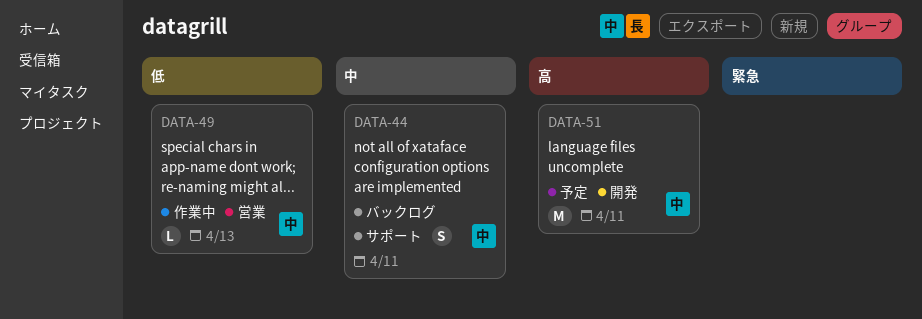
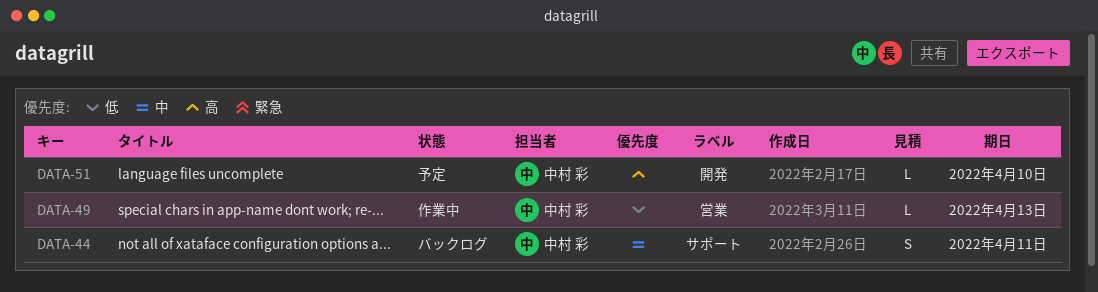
DATA-51, estimate: M -> L
DATA-51, due: Apr 11 -> Apr 10

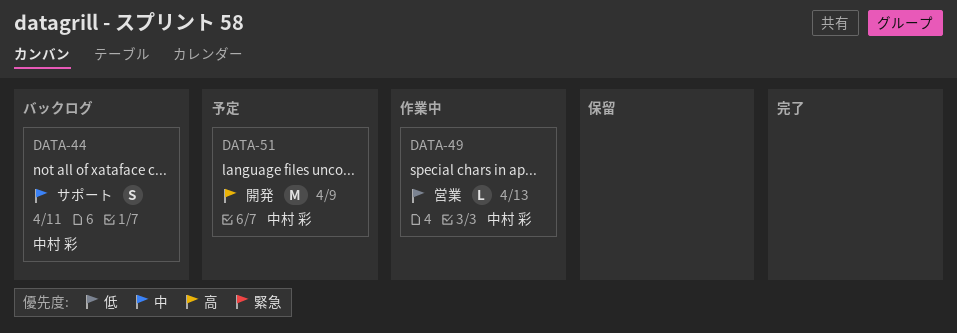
DATA-51, estimate: L -> M
DATA-51, due: Apr 10 -> Apr 9

